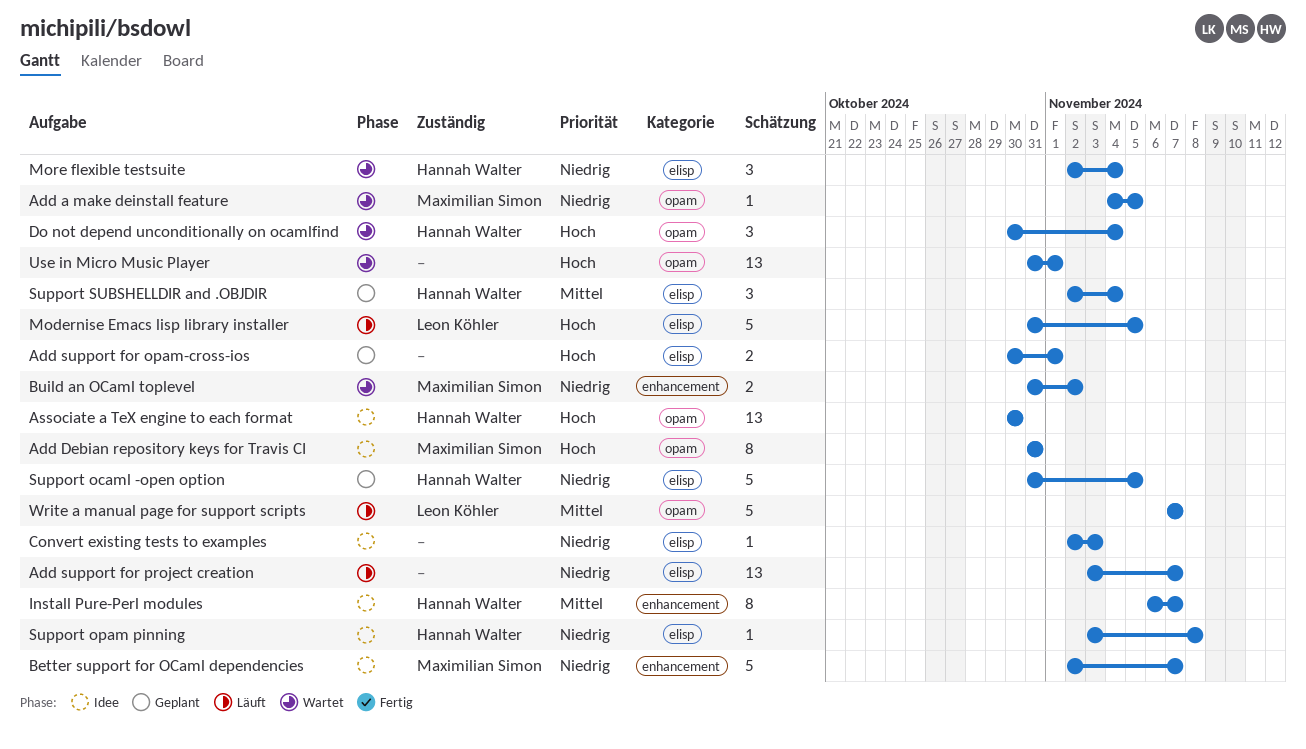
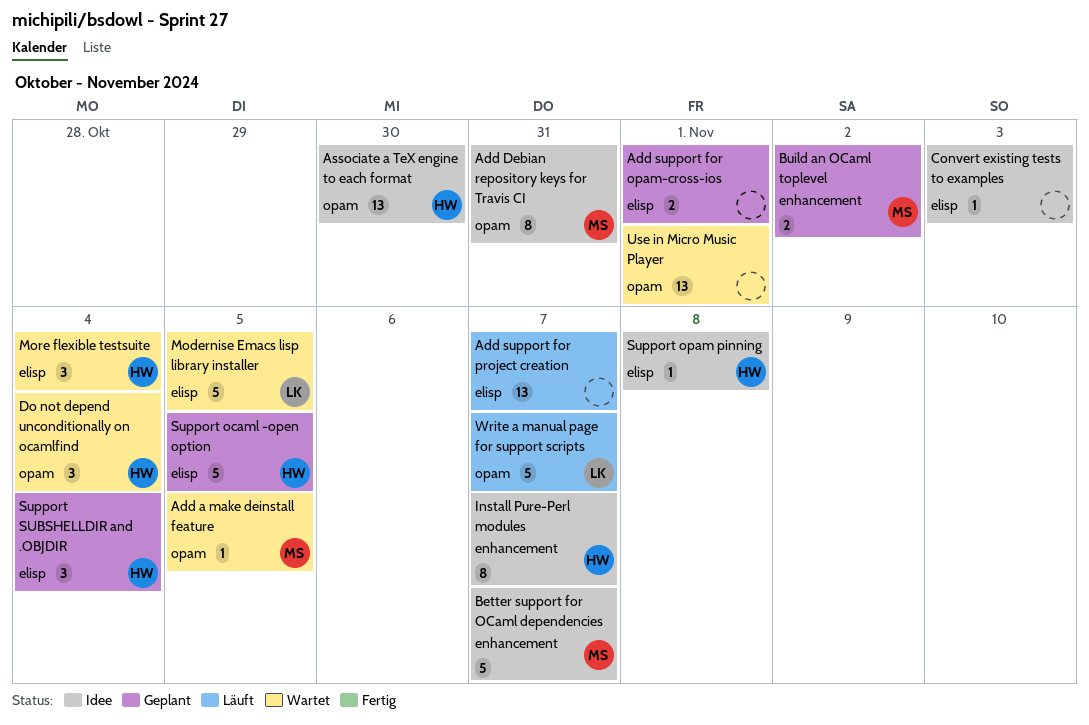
Build an OCaml toplevel, status: Wartet -> Geplant
Modernise Emacs lisp library installer, status: Läuft -> Wartet

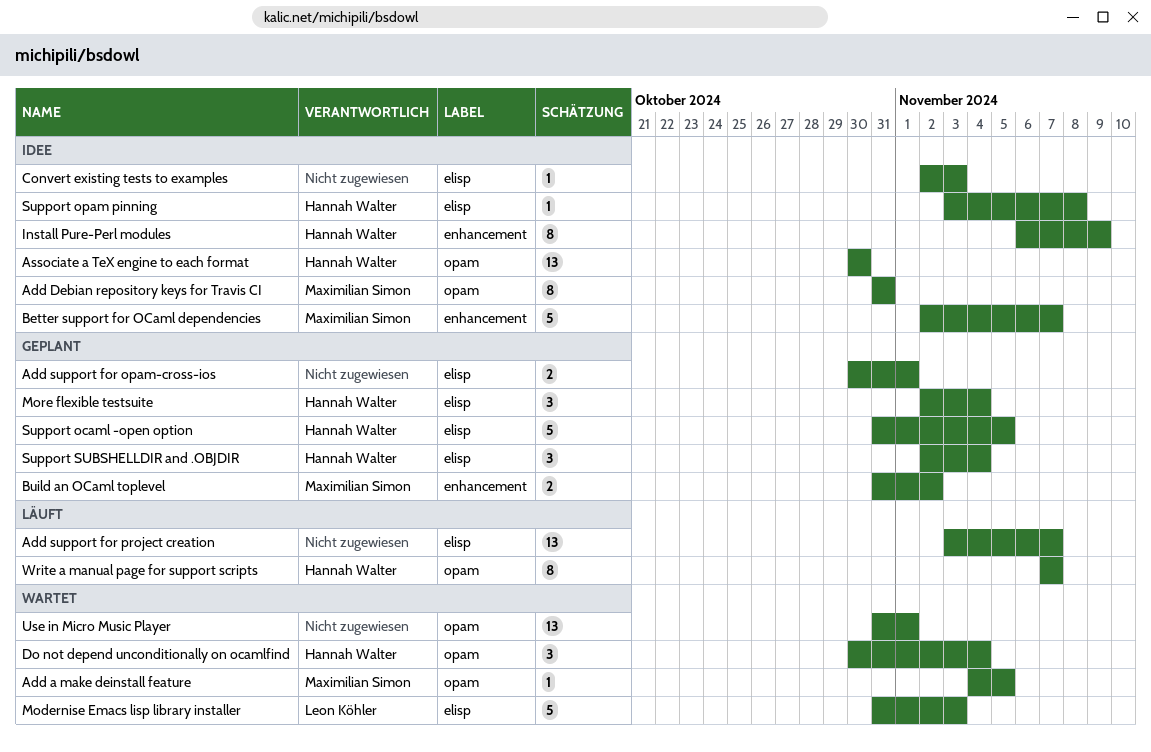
Install Pure-Perl modules, due: Nov 7 -> Nov 9
Modernise Emacs lisp library installer, due: Nov 5 -> Nov 3
More flexible testsuite, status: Wartet -> Geplant
Write a manual page for support scripts, owner: Leon Köhler -> Hannah Walter
Write a manual page for support scripts, estimate: 5 -> 8

